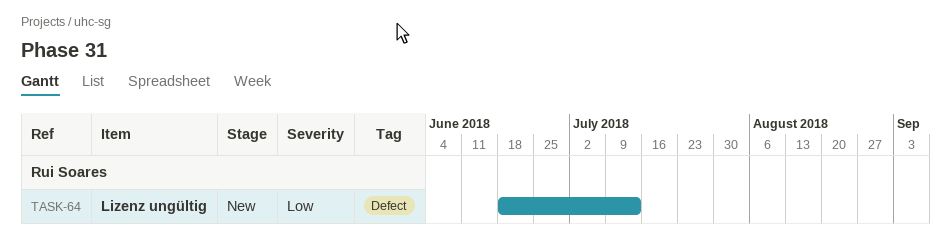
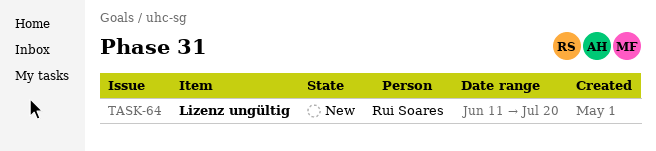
TASK-64, start: Jun 18 -> Jun 11
TASK-64, due: Jul 13 -> Jul 20

